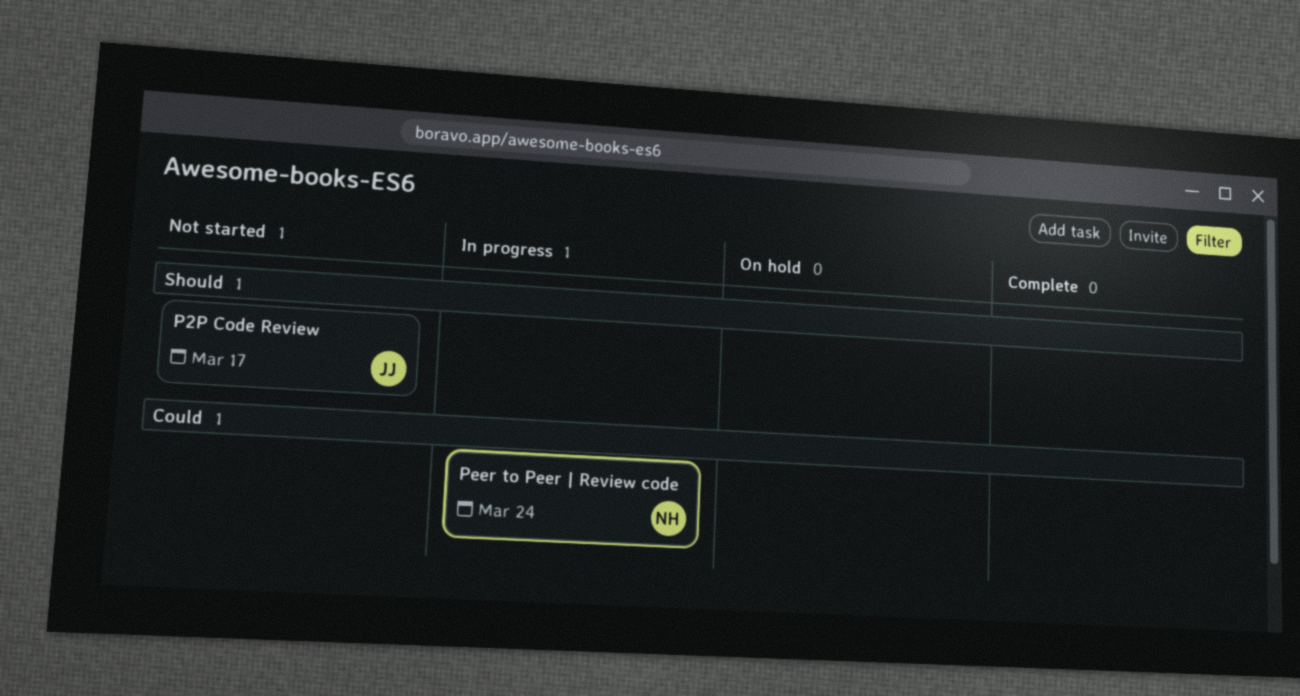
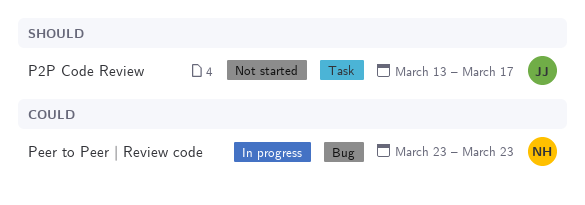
Peer to Peer | Review code, due: Mar 24 -> Mar 23

